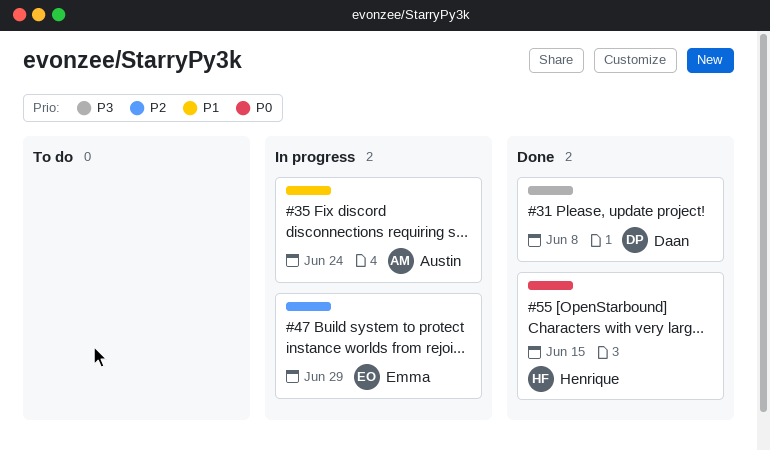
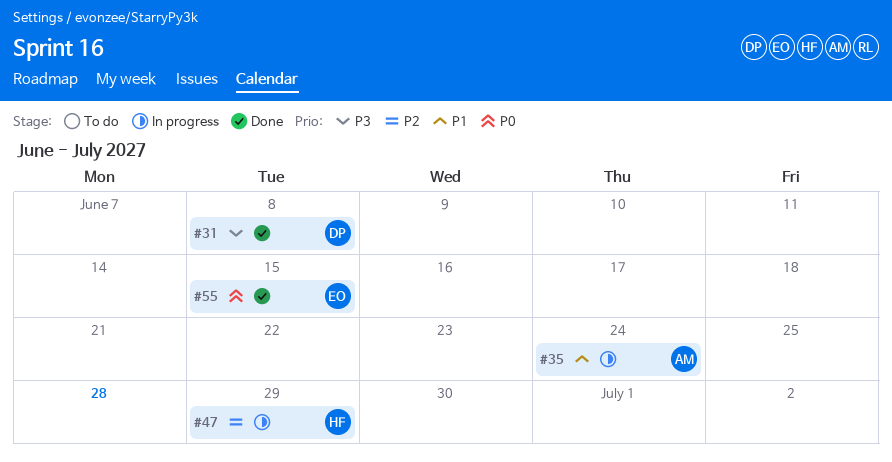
#47, owner: Emma -> Henrique
#55, owner: Henrique -> Emma

